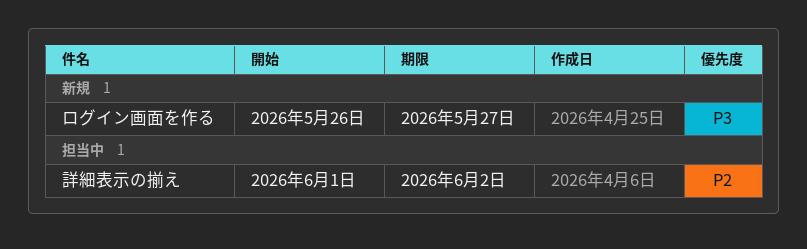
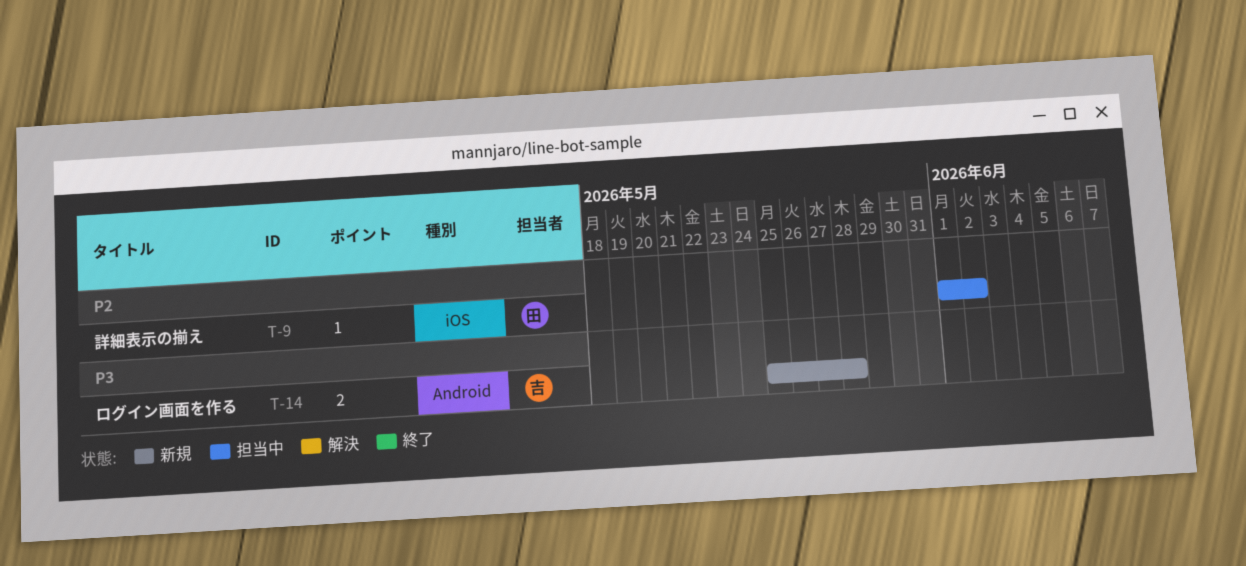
ログイン画面を作る, start: May 26 -> May 25
ログイン画面を作る, due: May 27 -> May 28

